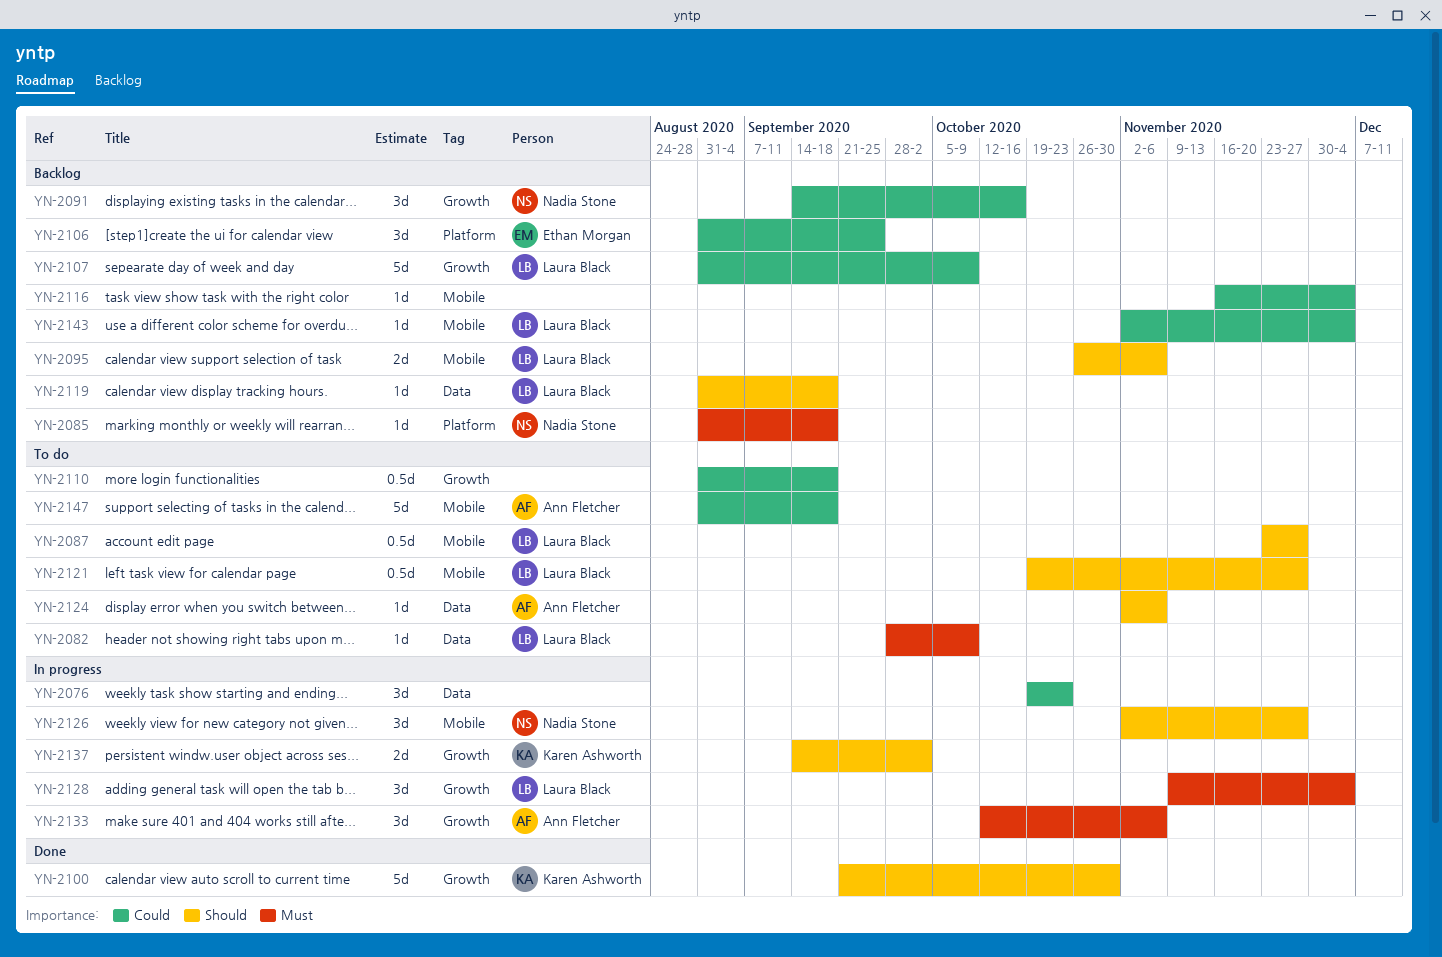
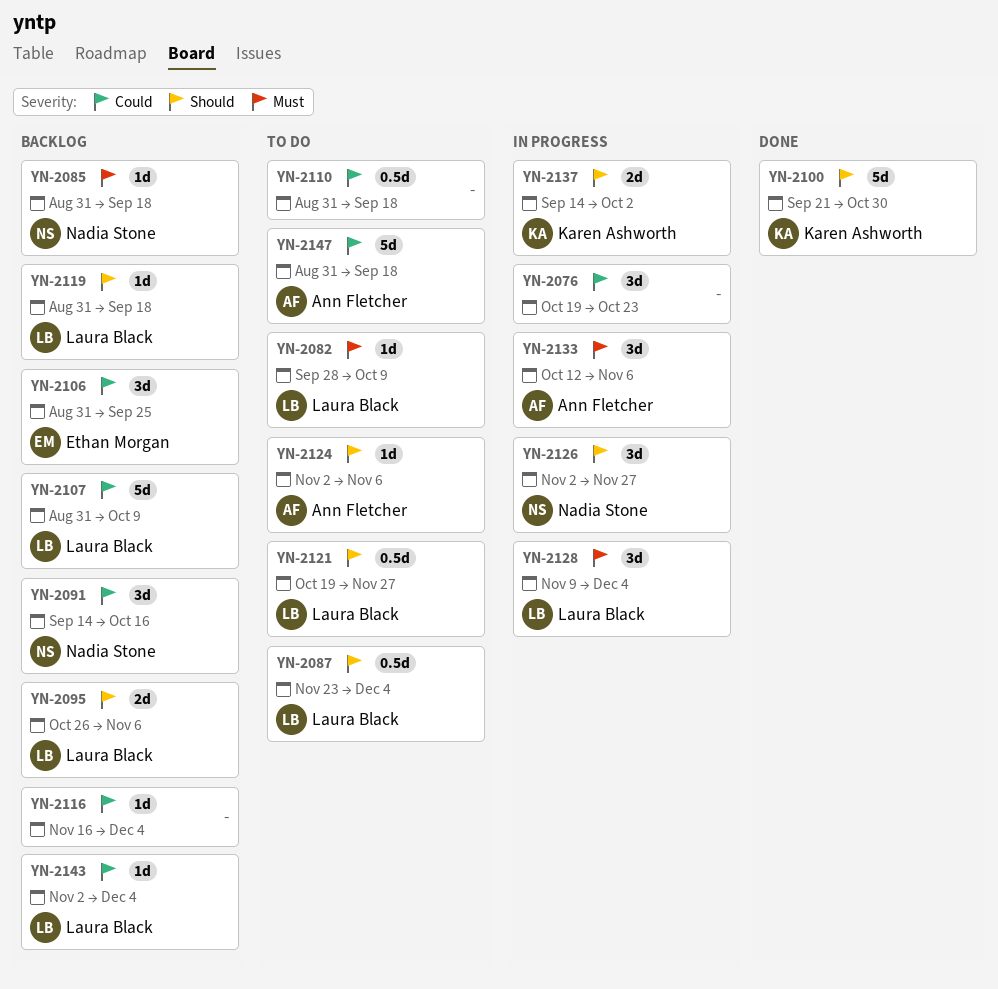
YN-2087, due: Nov 27 -> Dec 4

